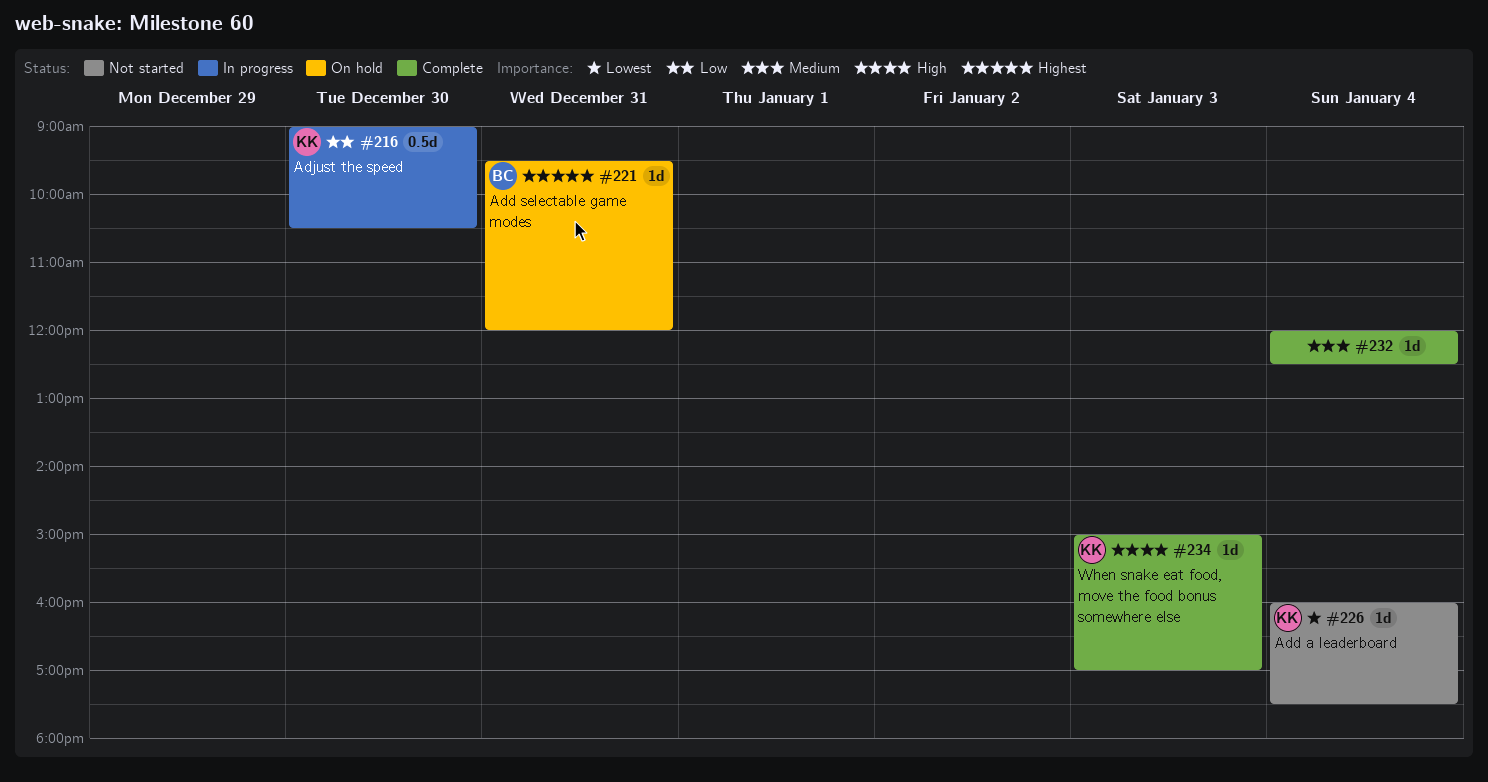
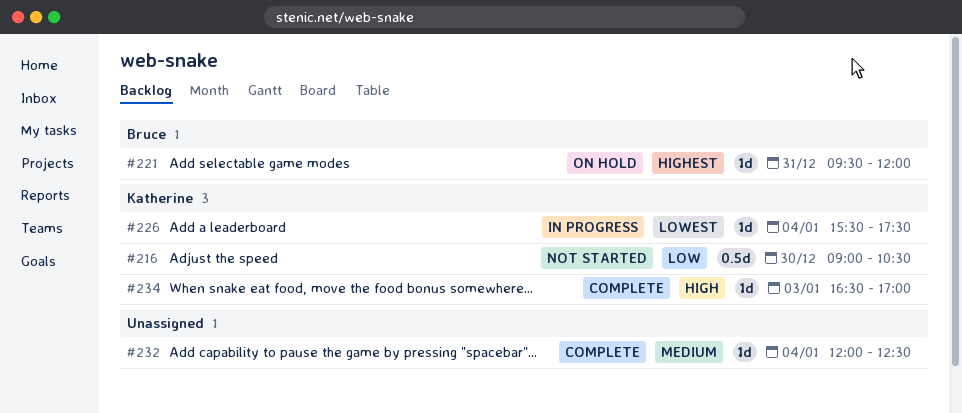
#216, status: In progress -> Not started
#226, status: Not started -> In progress
#226, begins: 16:00 -> 15:30
#234, begins: 15:00 -> 16:30

